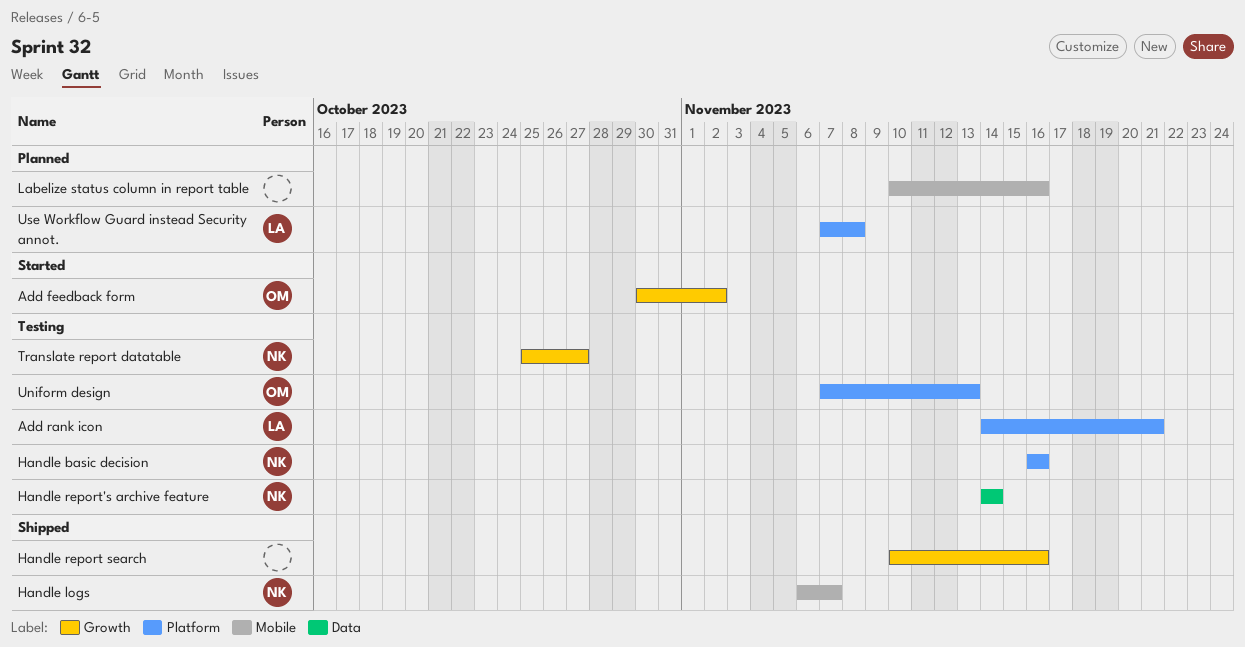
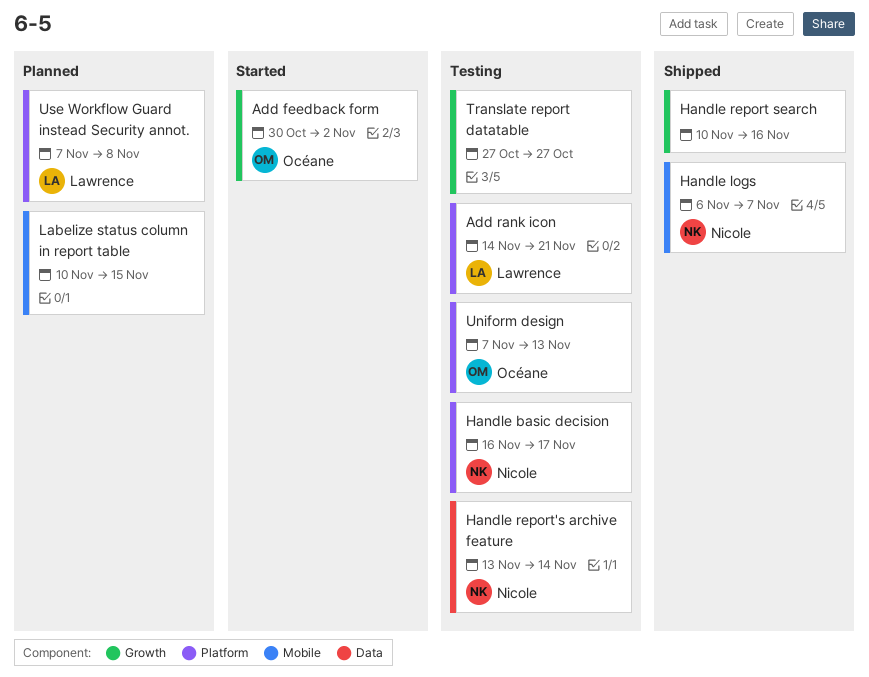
Handle basic decision, due: Nov 16 -> Nov 17
Handle report's archive feature, start: Nov 14 -> Nov 13
Labelize status column in report table, due: Nov 16 -> Nov 15
Translate report datatable, owner: Nicole -> none
Translate report datatable, start: Oct 25 -> Oct 27

